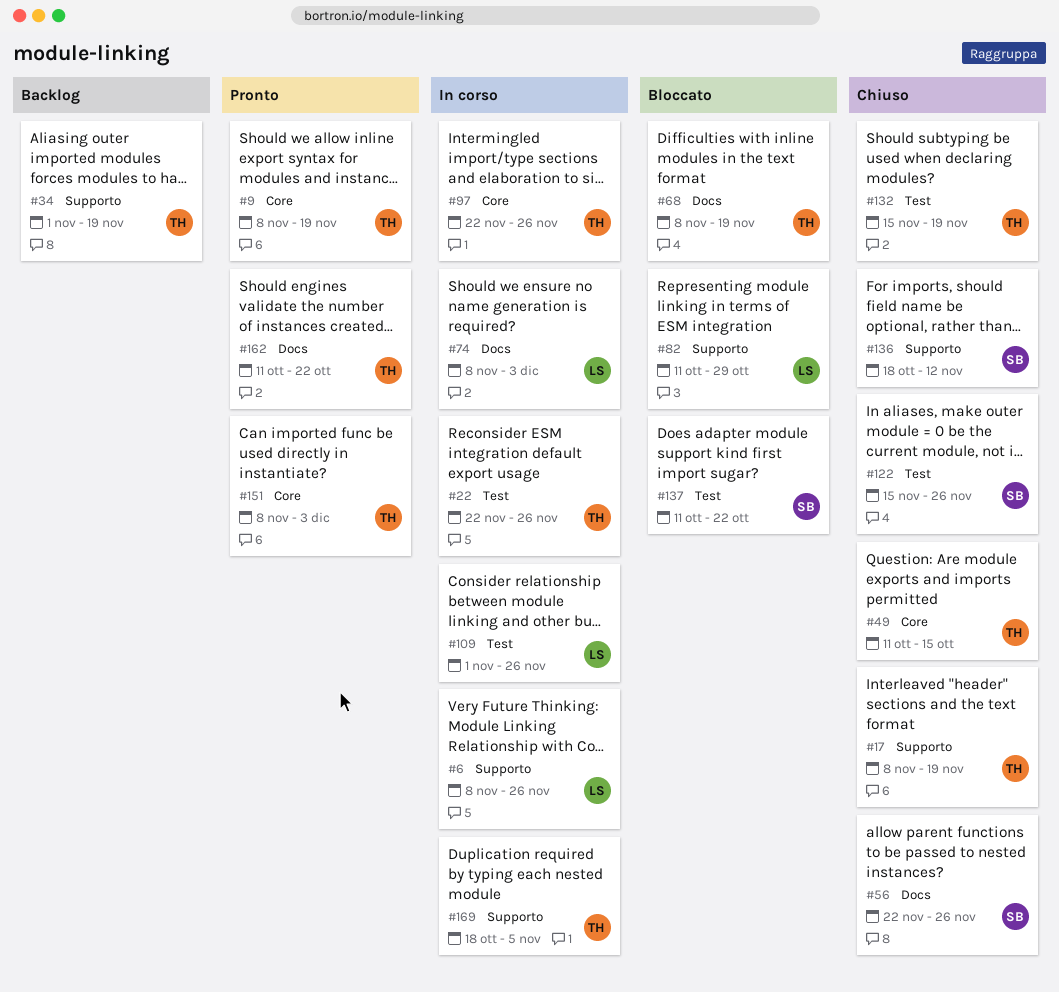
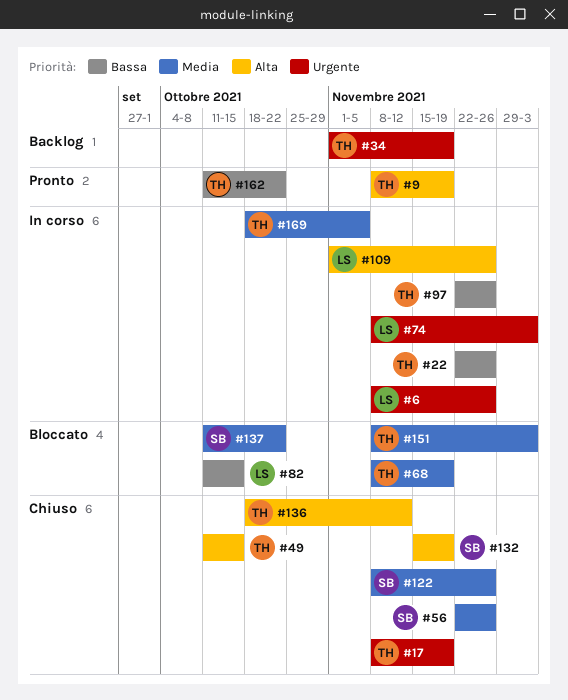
#82, due: Oct 29 -> Oct 15
#122, start: Nov 15 -> Nov 8
#132, owner: TH -> SB
#136, owner: SB -> TH
#151, status: Pronto -> Bloccato

